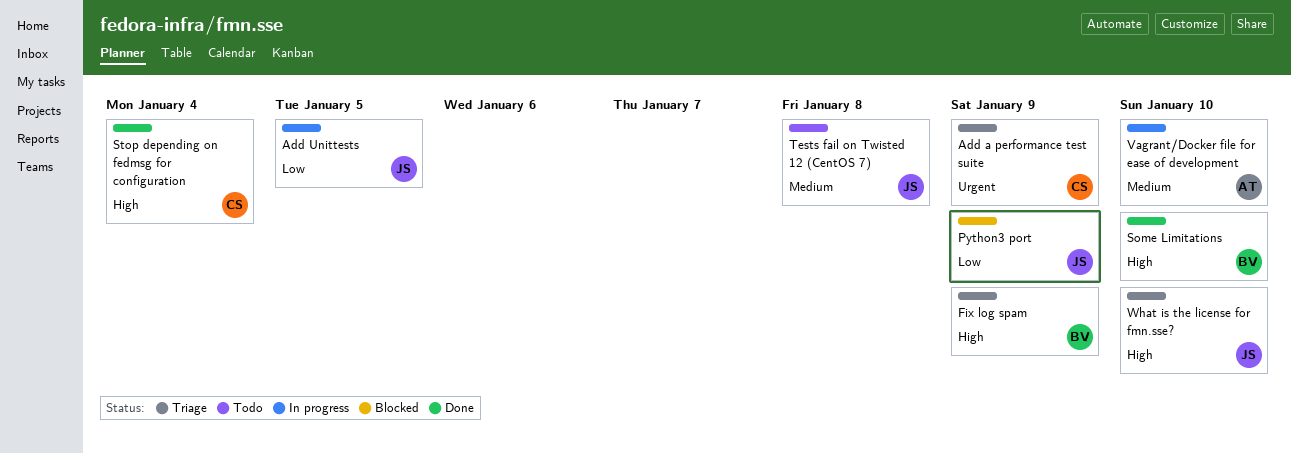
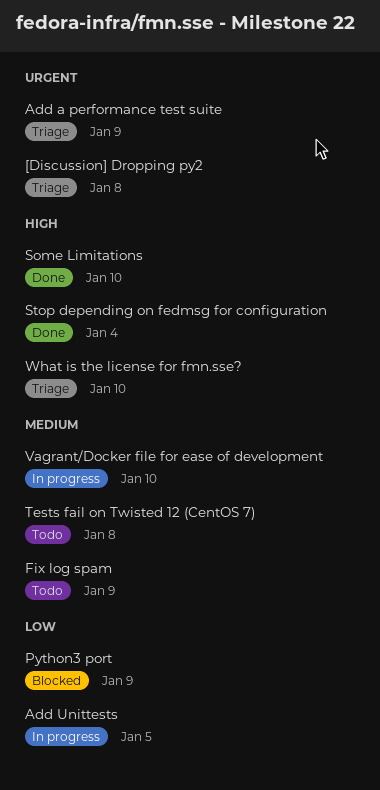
[Discussion] Dropping py2: none -> present
Fix log spam, status: Triage -> Todo
Fix log spam, priority: High -> Medium

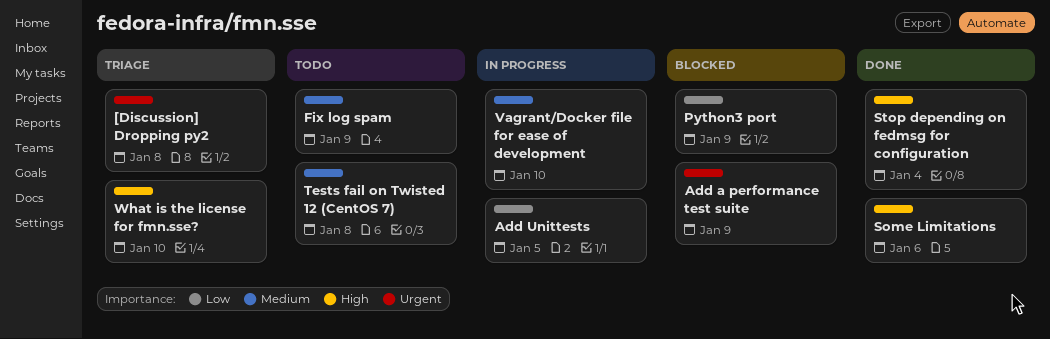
Add a performance test suite, status: Triage -> Blocked
Some Limitations, due: Jan 10 -> Jan 6

